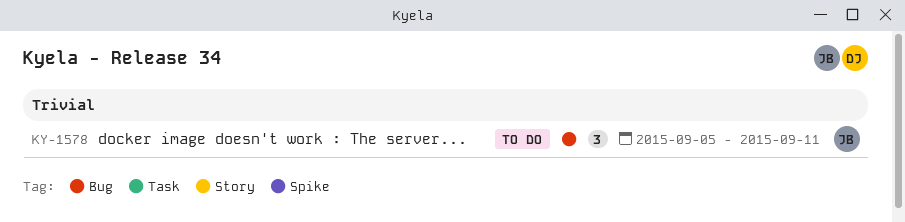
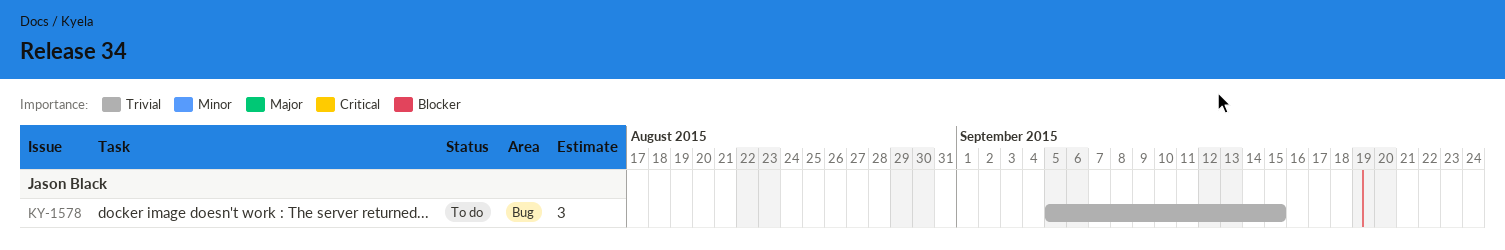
KY-1578, due: Sep 11 -> Sep 15

